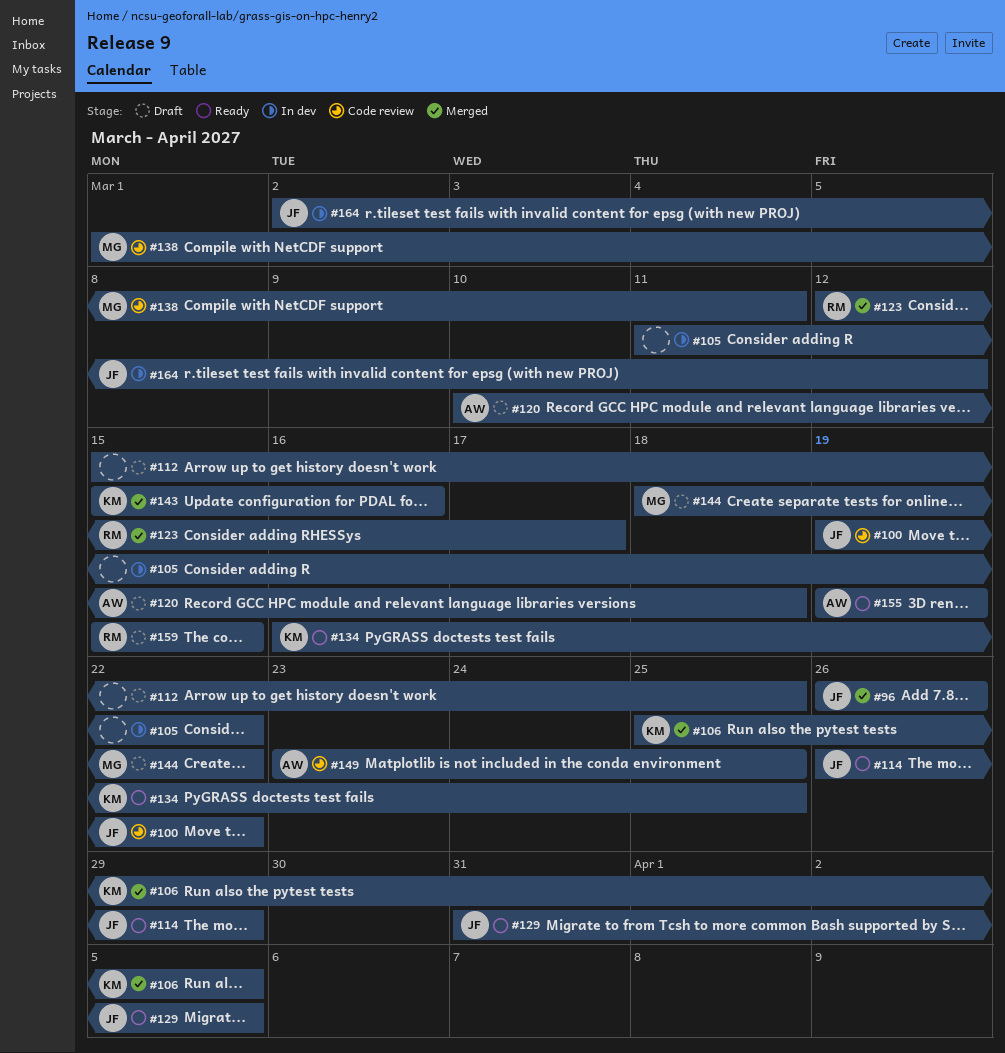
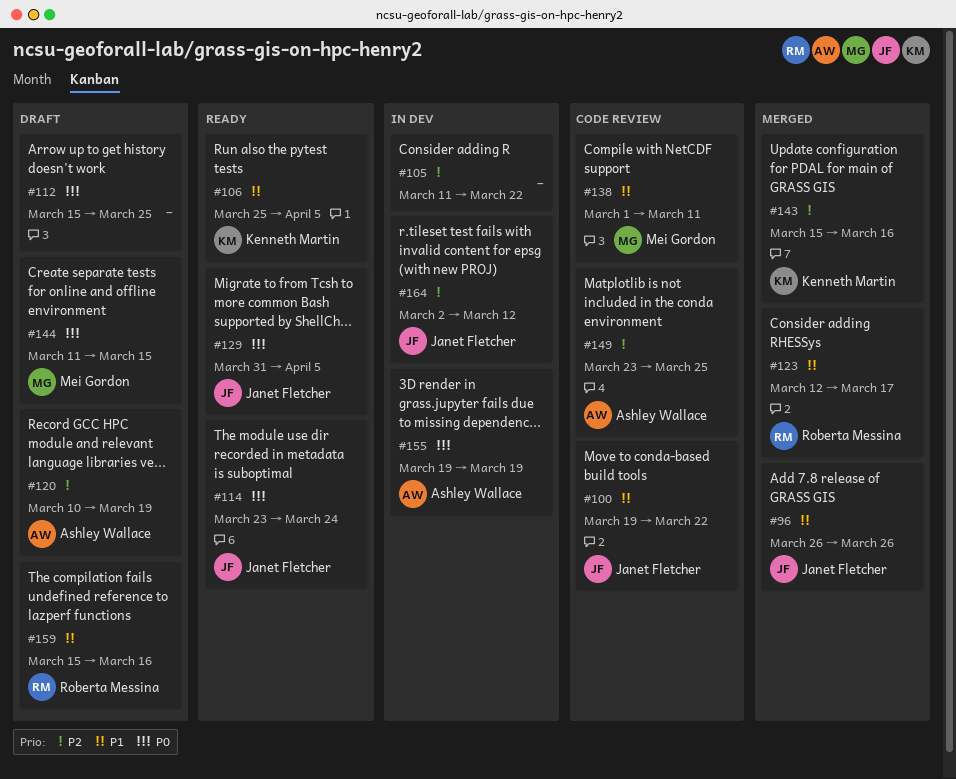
#106, status: Merged -> Ready
#114, start: Mar 26 -> Mar 23
#114, due: Mar 29 -> Mar 24
#120, due: Mar 18 -> Mar 19
#134: present -> none
#144, start: Mar 18 -> Mar 11
#144, due: Mar 22 -> Mar 15
#155, status: Ready -> In dev
#159, due: Mar 15 -> Mar 16

